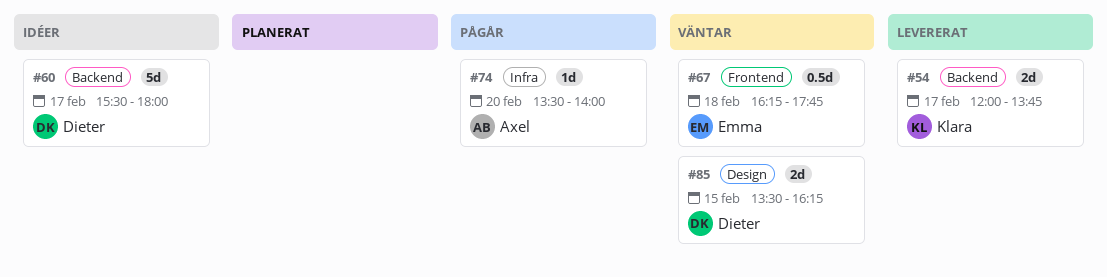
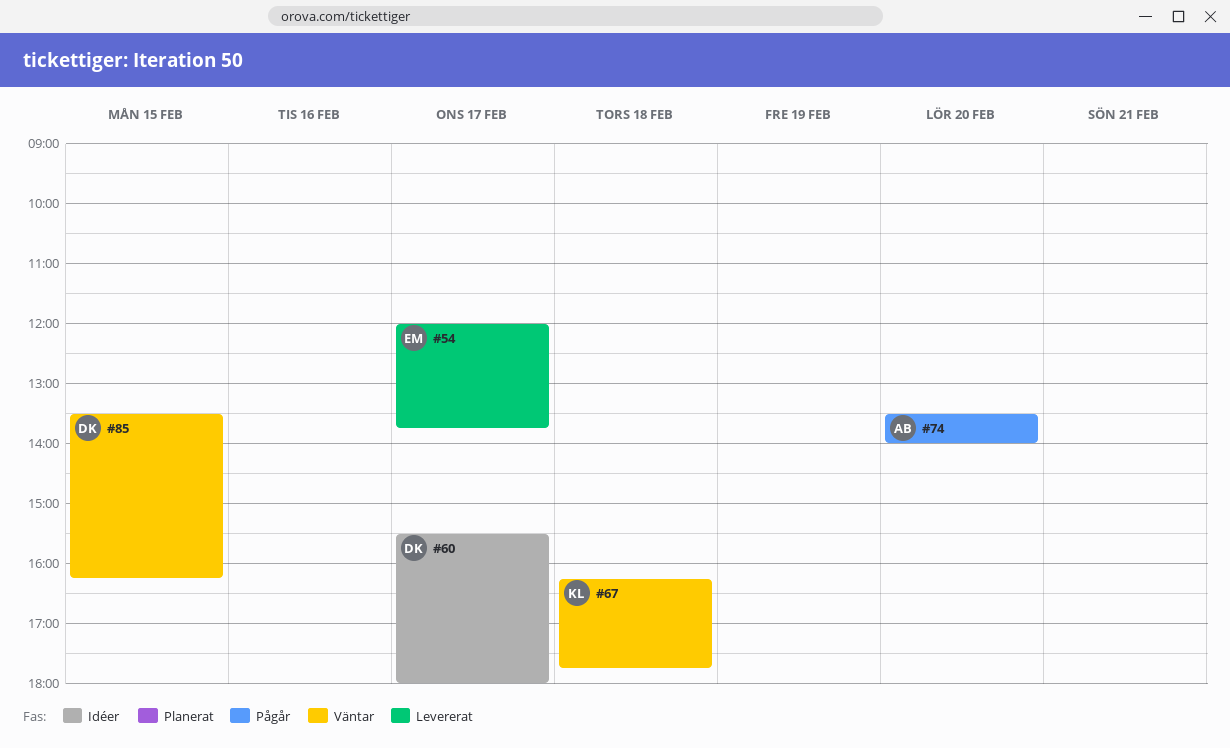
#54, owner: Klara -> Emma
#67, owner: Emma -> Klara

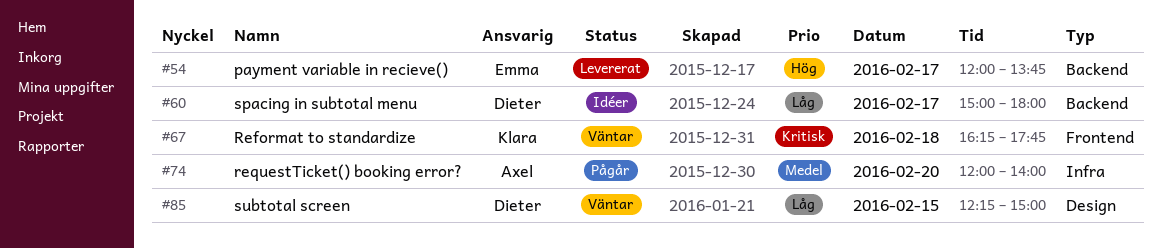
#60, begins: 15:30 -> 15:00
#74, begins: 13:30 -> 12:00
#85, begins: 13:30 -> 12:15
#85, ends: 16:15 -> 15:00

